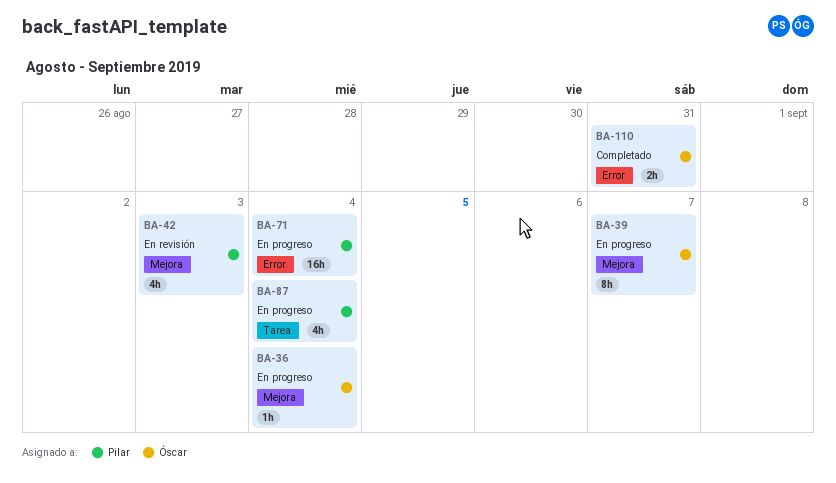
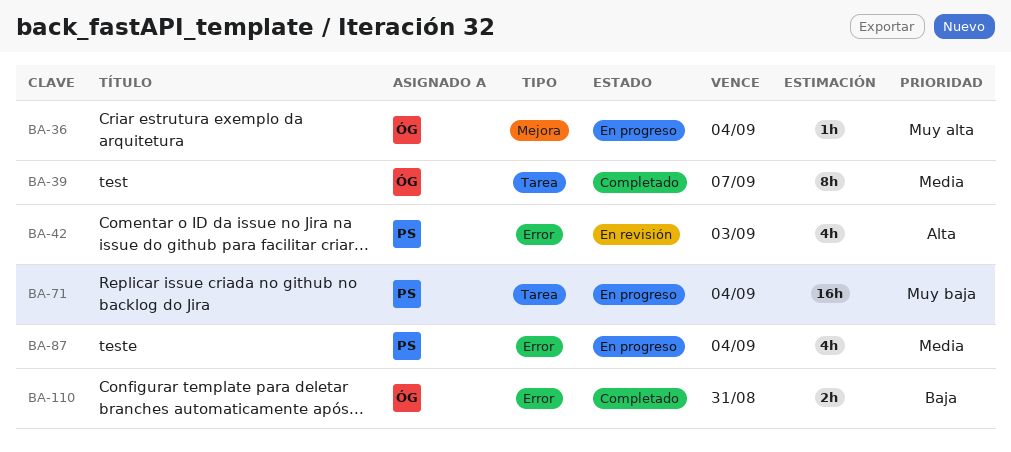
BA-39, status: En progreso -> Completado
BA-39, label: Mejora -> Tarea
BA-42, label: Mejora -> Error
BA-71, label: Error -> Tarea
BA-87, label: Tarea -> Error

